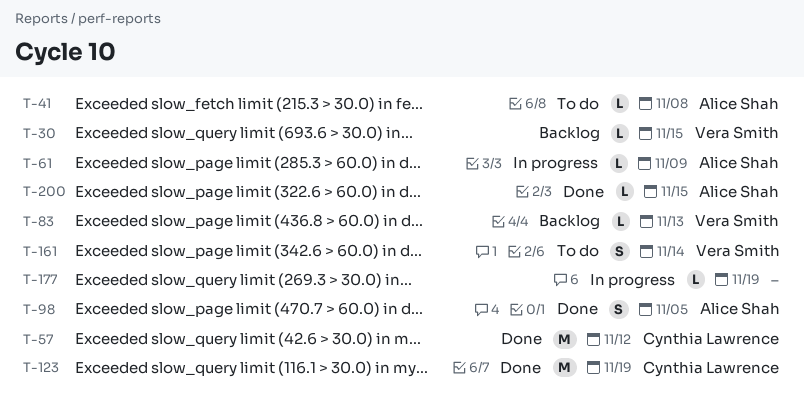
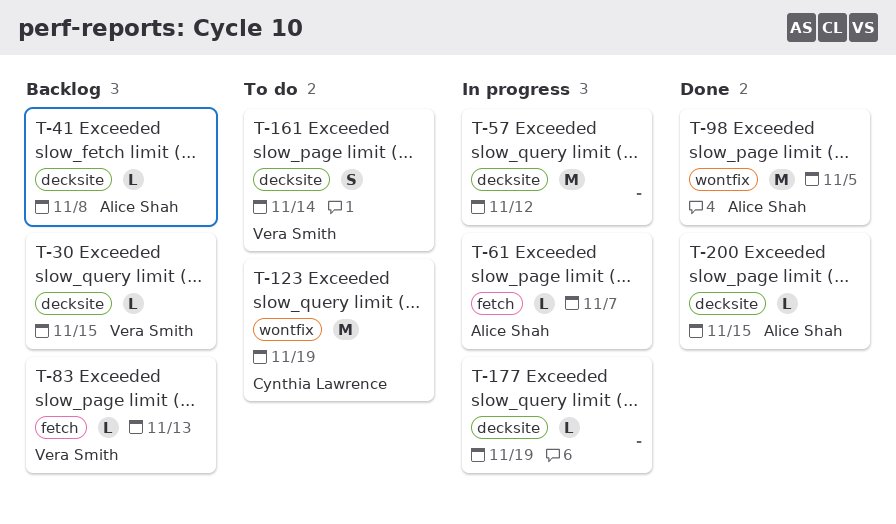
T-41, status: To do -> Backlog
T-57, status: Done -> In progress
T-57, owner: Cynthia Lawrence -> none
T-61, due: Nov 9 -> Nov 7
T-98, estimate: S -> M
T-123, status: Done -> To do

